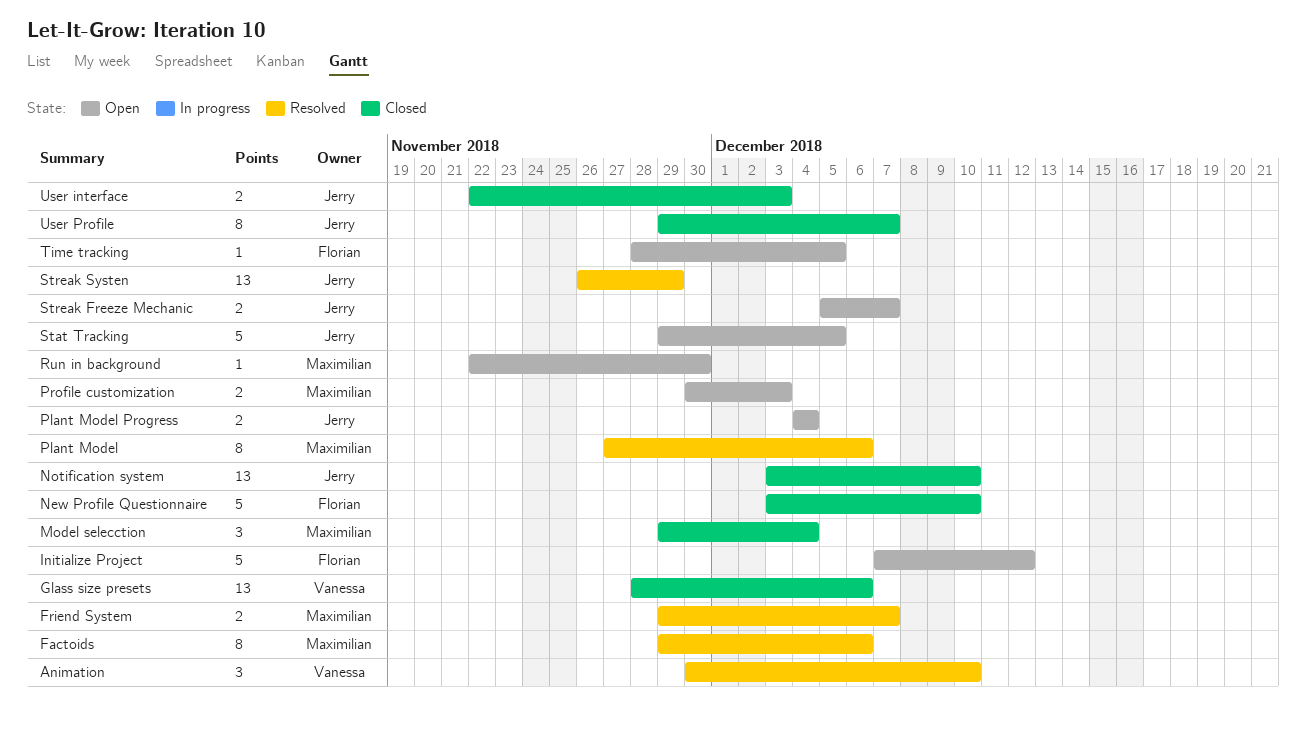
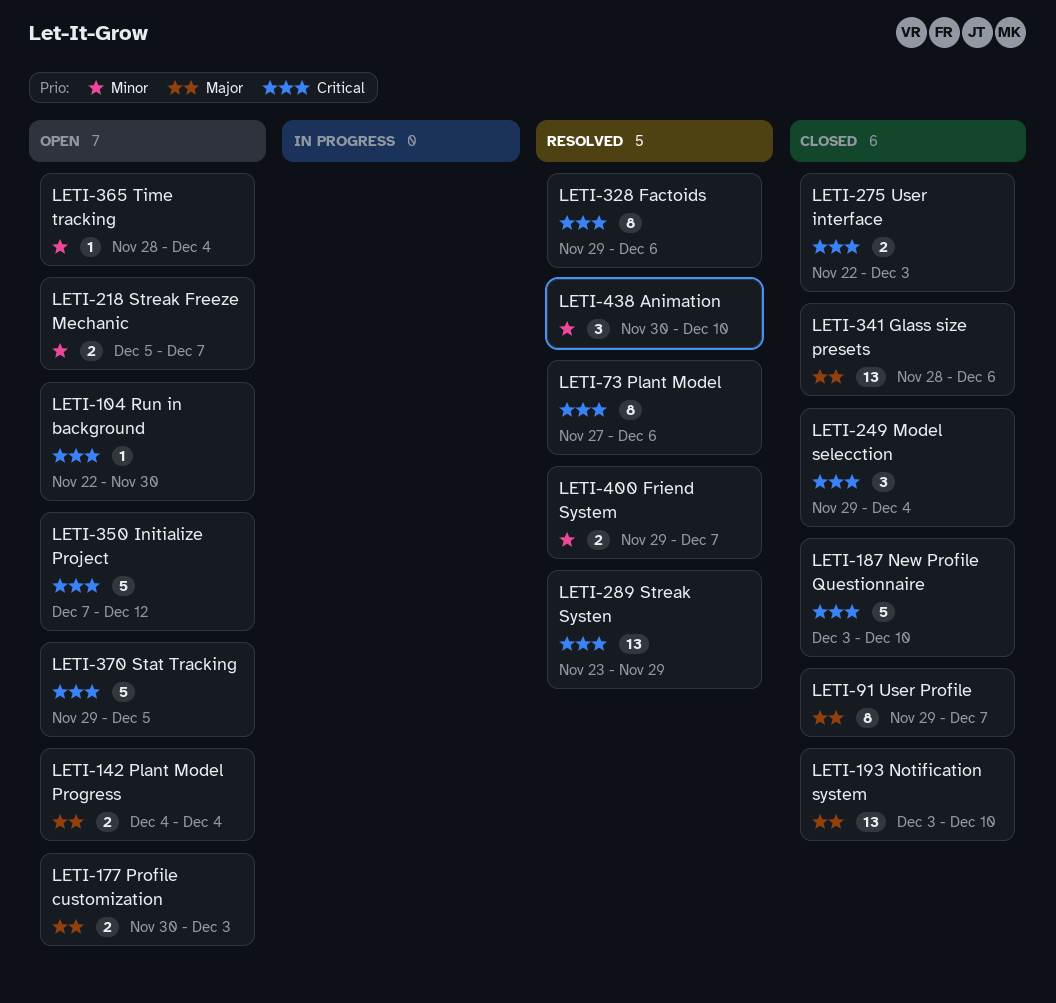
Streak Systen, start: Nov 26 -> Nov 23
Time tracking, due: Dec 5 -> Dec 4

